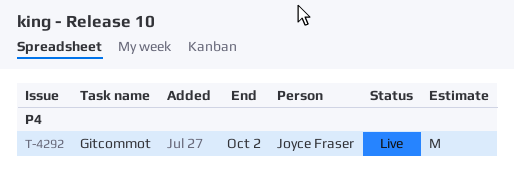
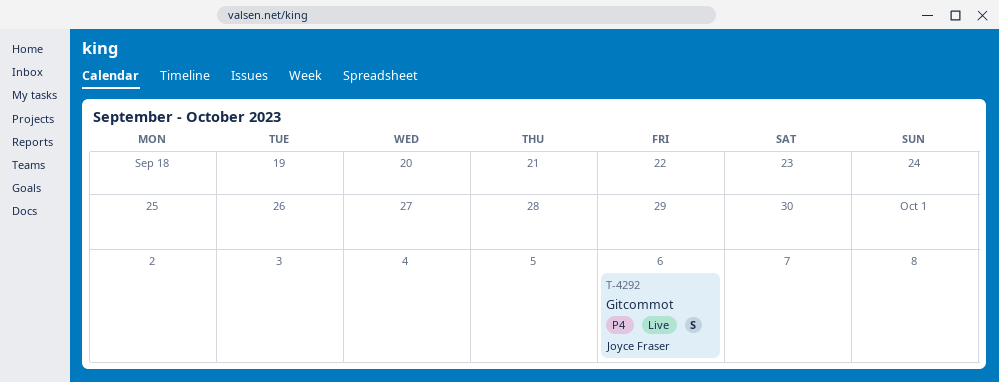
T-4292, estimate: M -> S
T-4292, due: Oct 2 -> Oct 6

